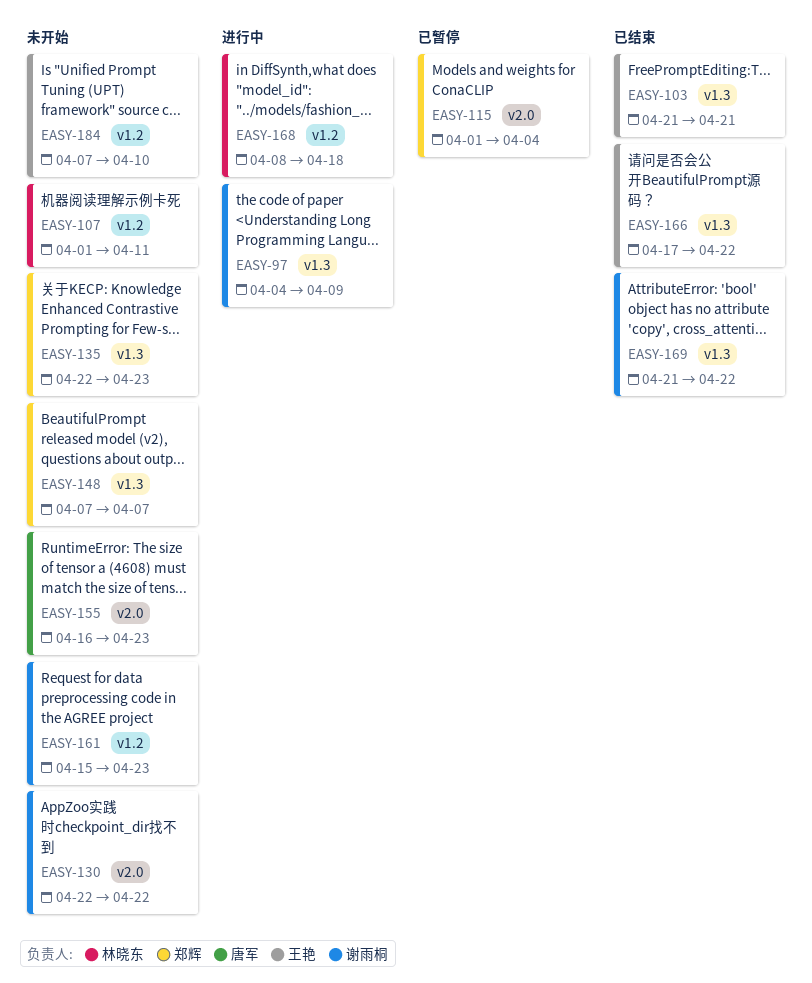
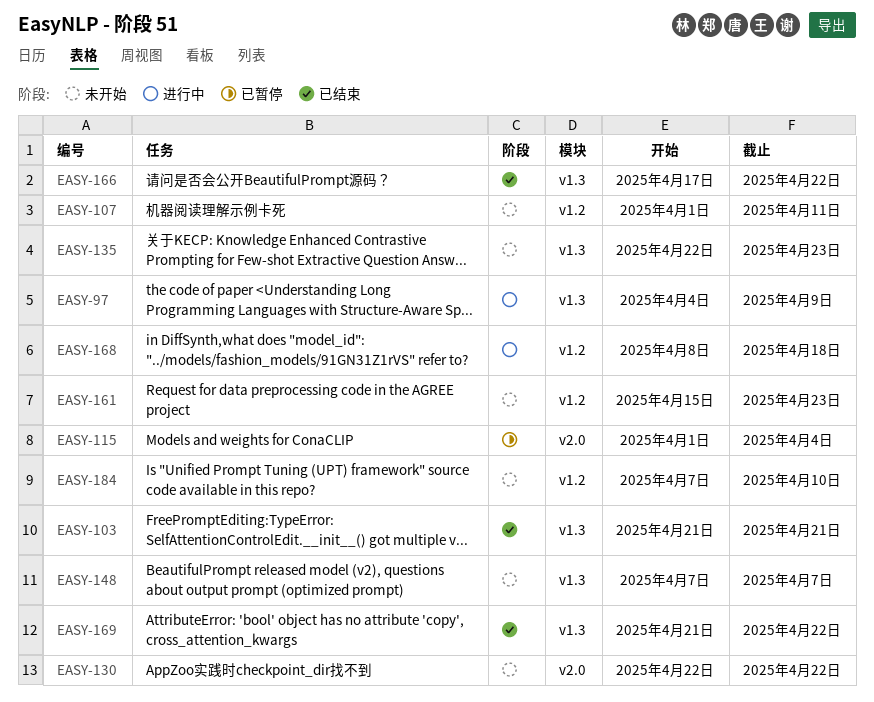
EASY-155: present -> none

